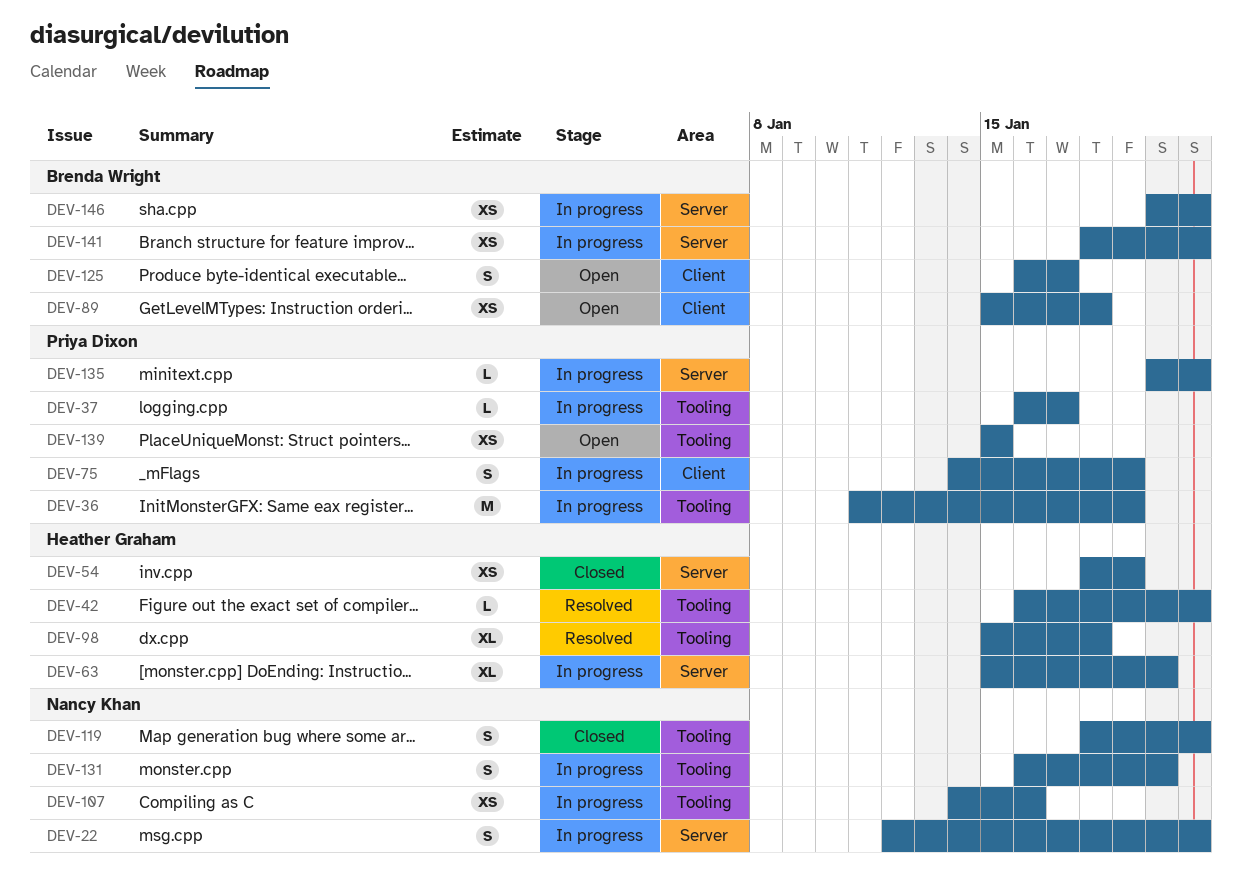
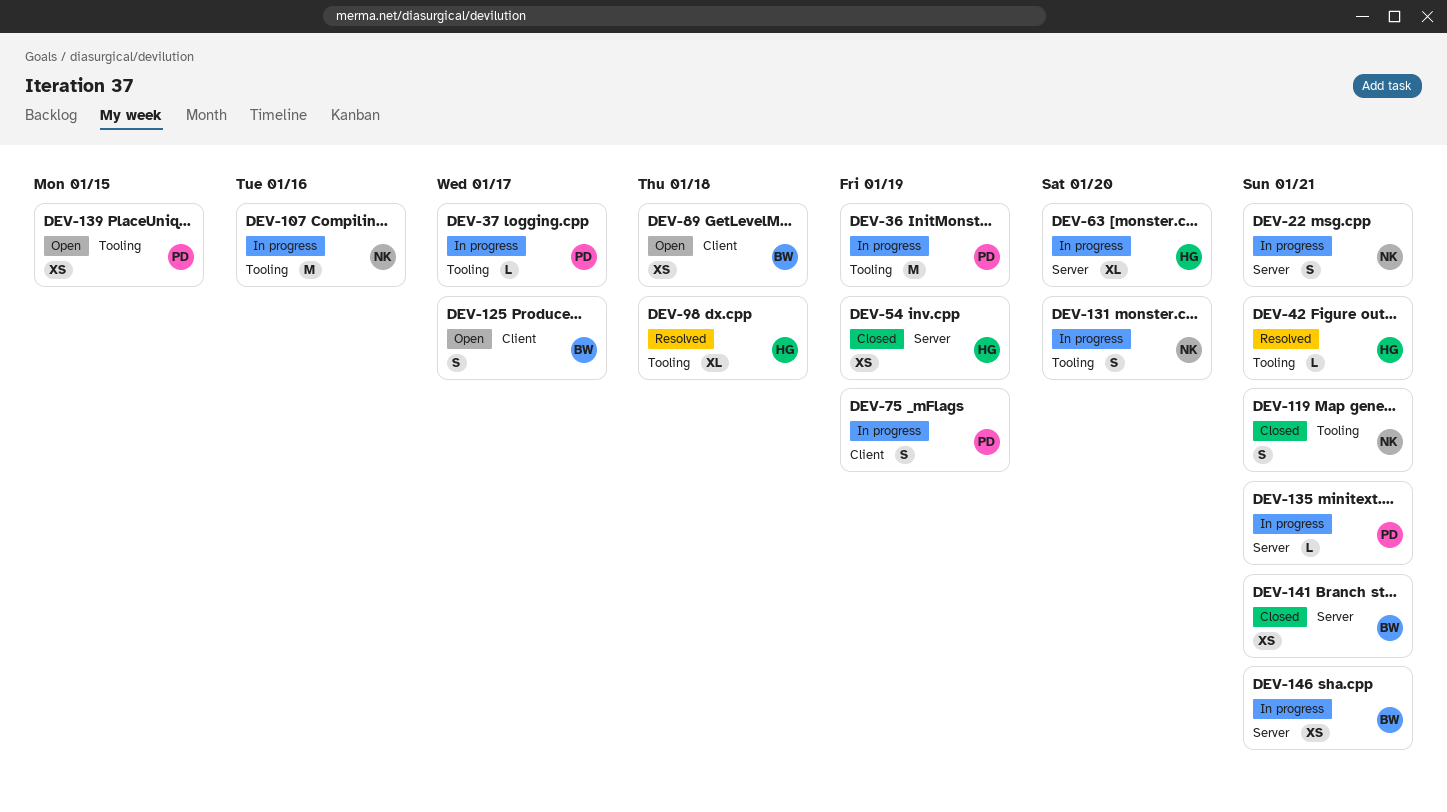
DEV-107, estimate: XS -> M
DEV-141, status: In progress -> Closed

